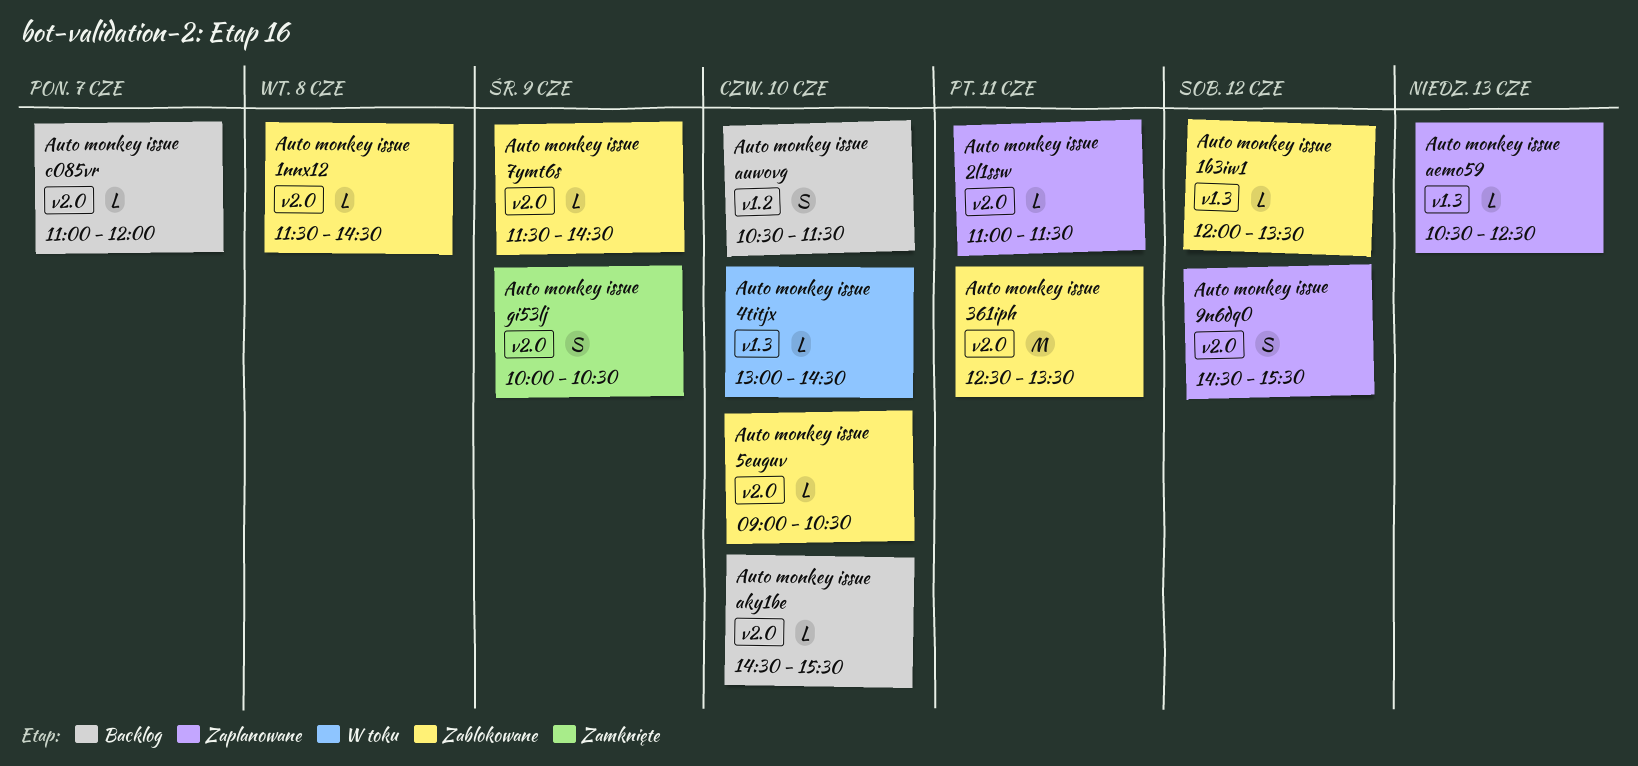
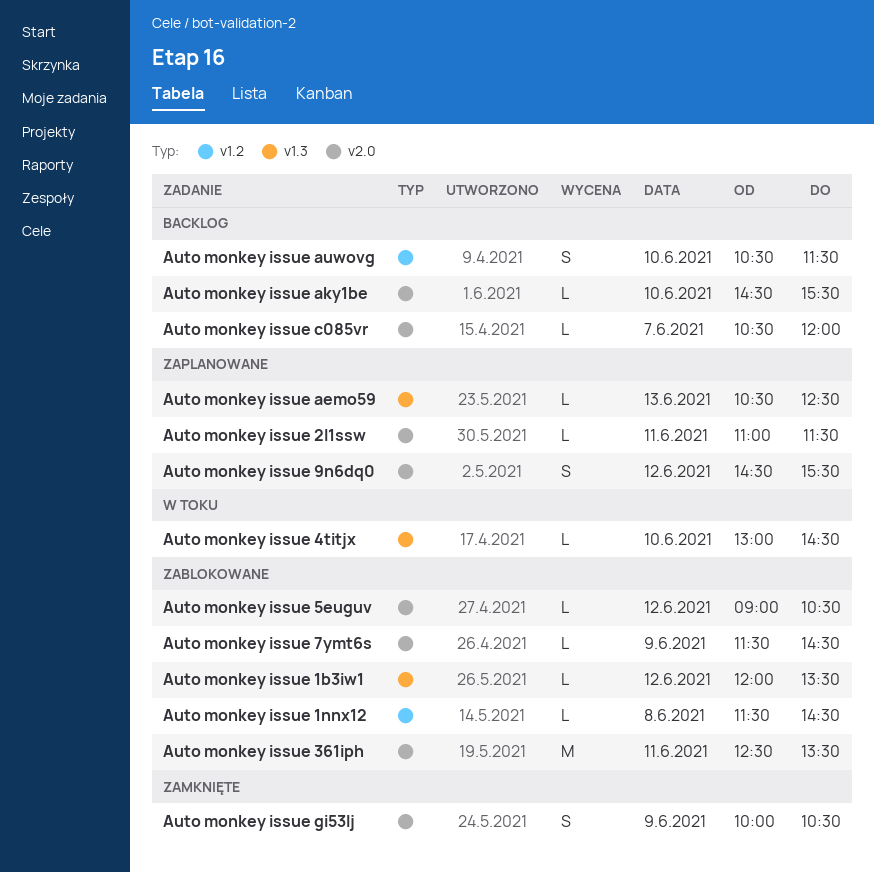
Auto monkey issue 1nnx12, label: v2.0 -> v1.2
Auto monkey issue 5euguv, day: Jun 10 -> Jun 12
Auto monkey issue c085vr, begins: 11:00 -> 10:30

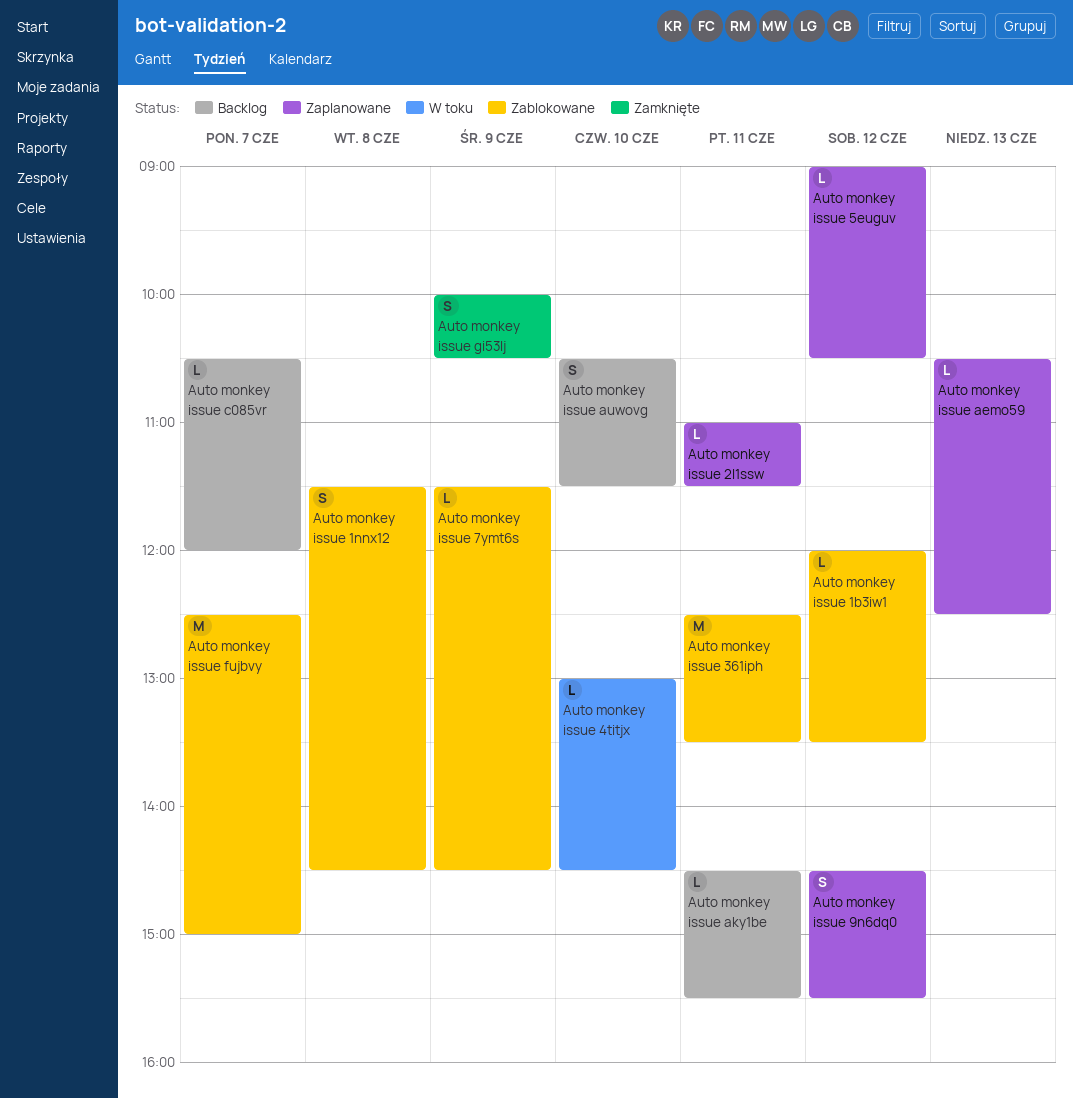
Auto monkey issue 1nnx12, estimate: L -> S
Auto monkey issue 5euguv, status: Zablokowane -> Zaplanowane
Auto monkey issue aky1be, day: Jun 10 -> Jun 11
Auto monkey issue fujbvy: none -> present

